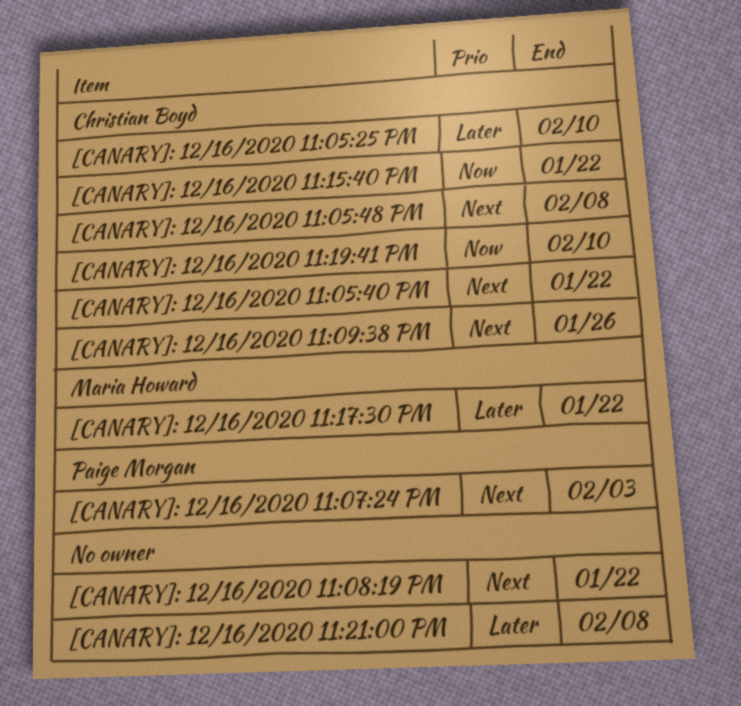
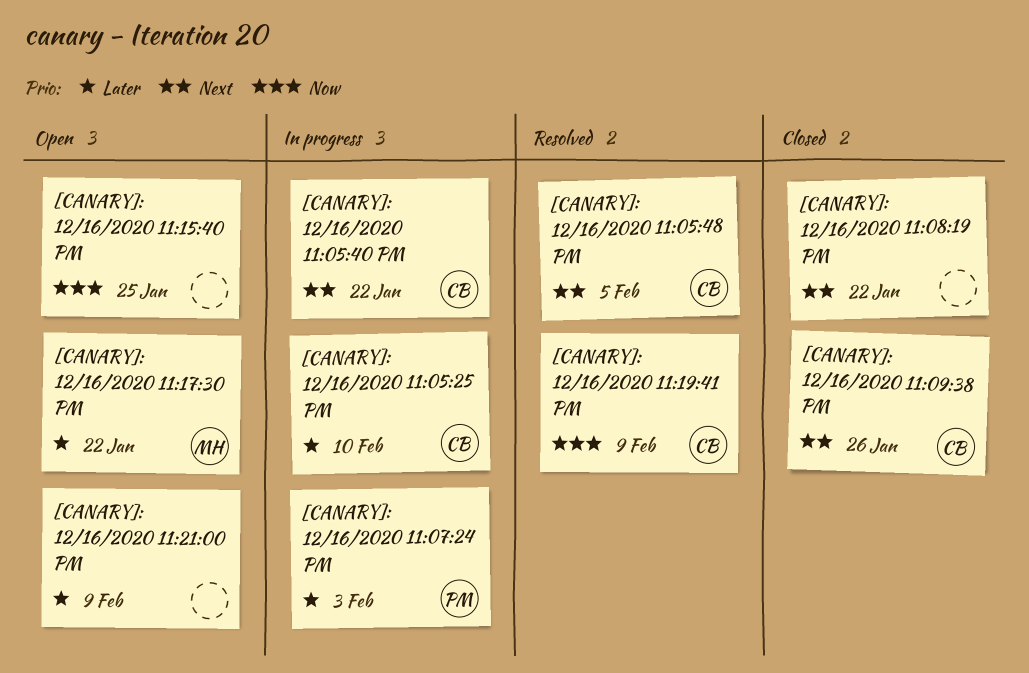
[CANARY]: 12/16/2020 11:05:48 PM, due: Feb 8 -> Feb 5
[CANARY]: 12/16/2020 11:07:24 PM, priority: Next -> Later
[CANARY]: 12/16/2020 11:15:40 PM, owner: Christian Boyd -> none
[CANARY]: 12/16/2020 11:15:40 PM, due: Jan 22 -> Jan 25
[CANARY]: 12/16/2020 11:19:41 PM, due: Feb 10 -> Feb 9
[CANARY]: 12/16/2020 11:21:00 PM, due: Feb 8 -> Feb 9

